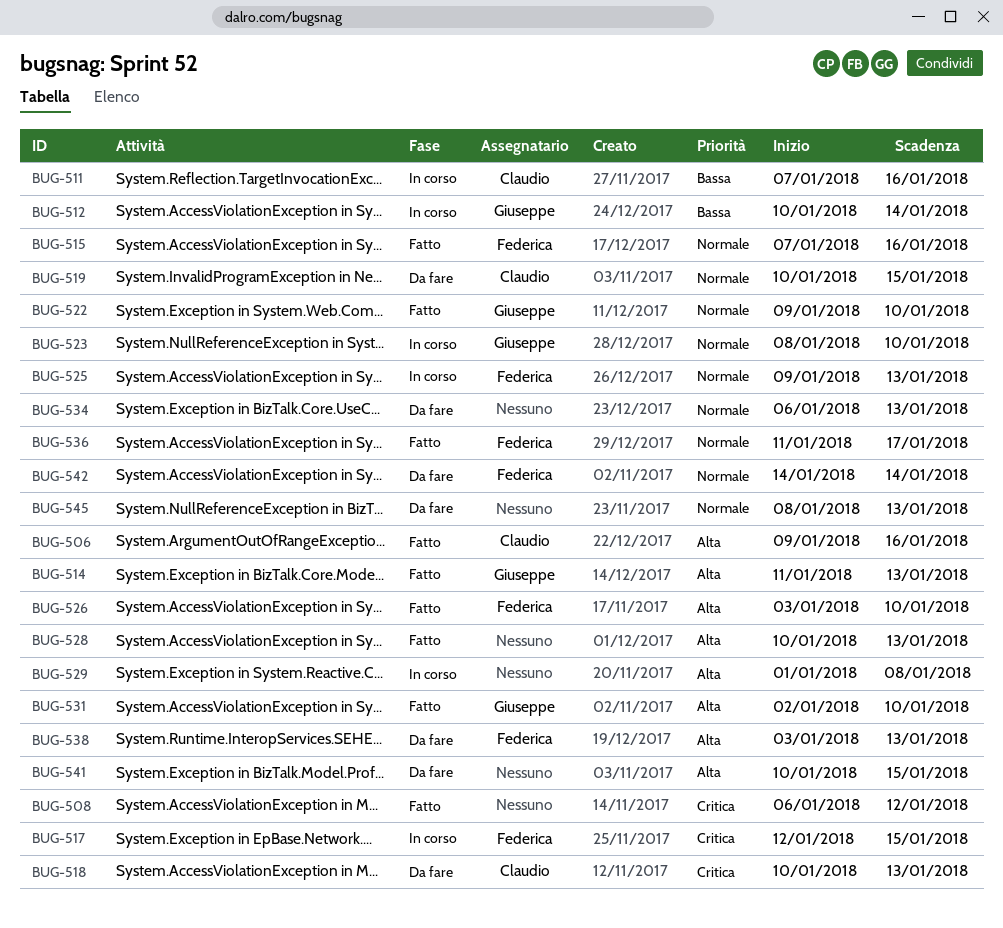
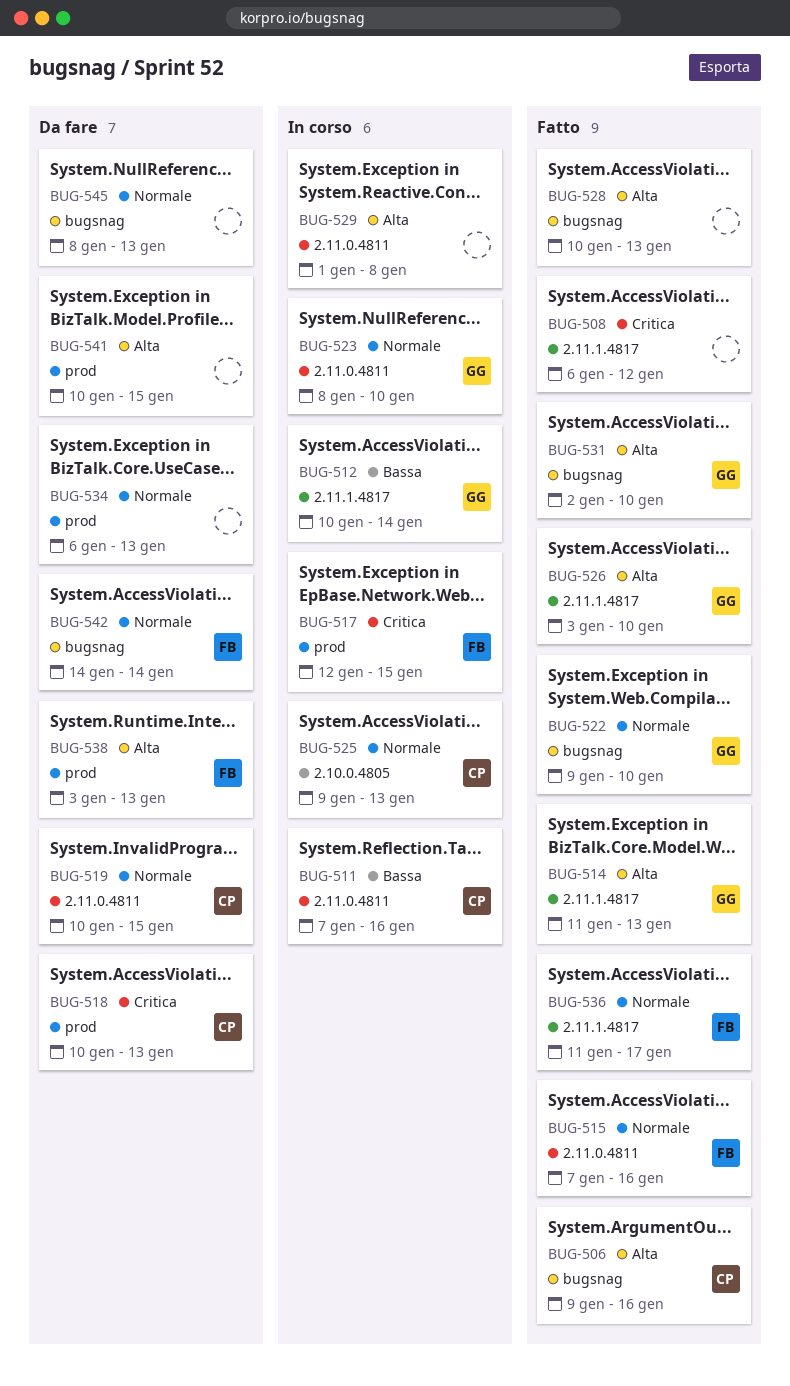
BUG-525, owner: Federica -> Claudio
BUG-526, owner: Federica -> Giuseppe

